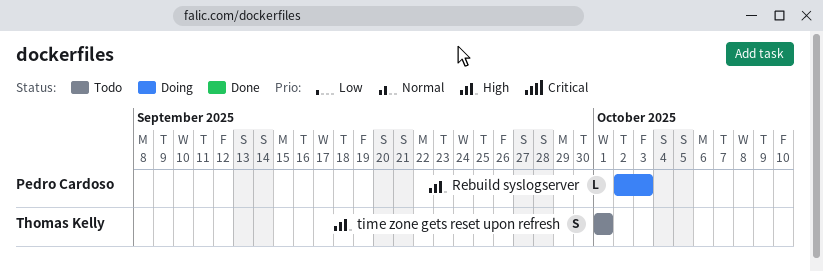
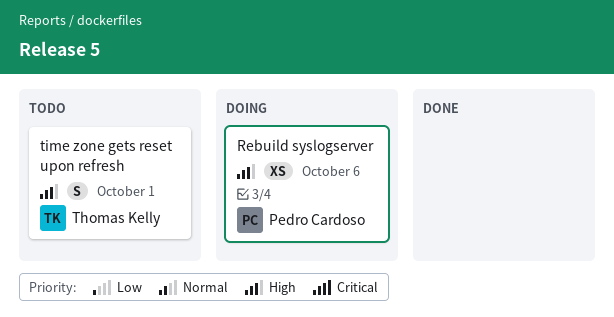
Rebuild syslogserver, estimate: L -> XS
Rebuild syslogserver, due: Oct 3 -> Oct 6

